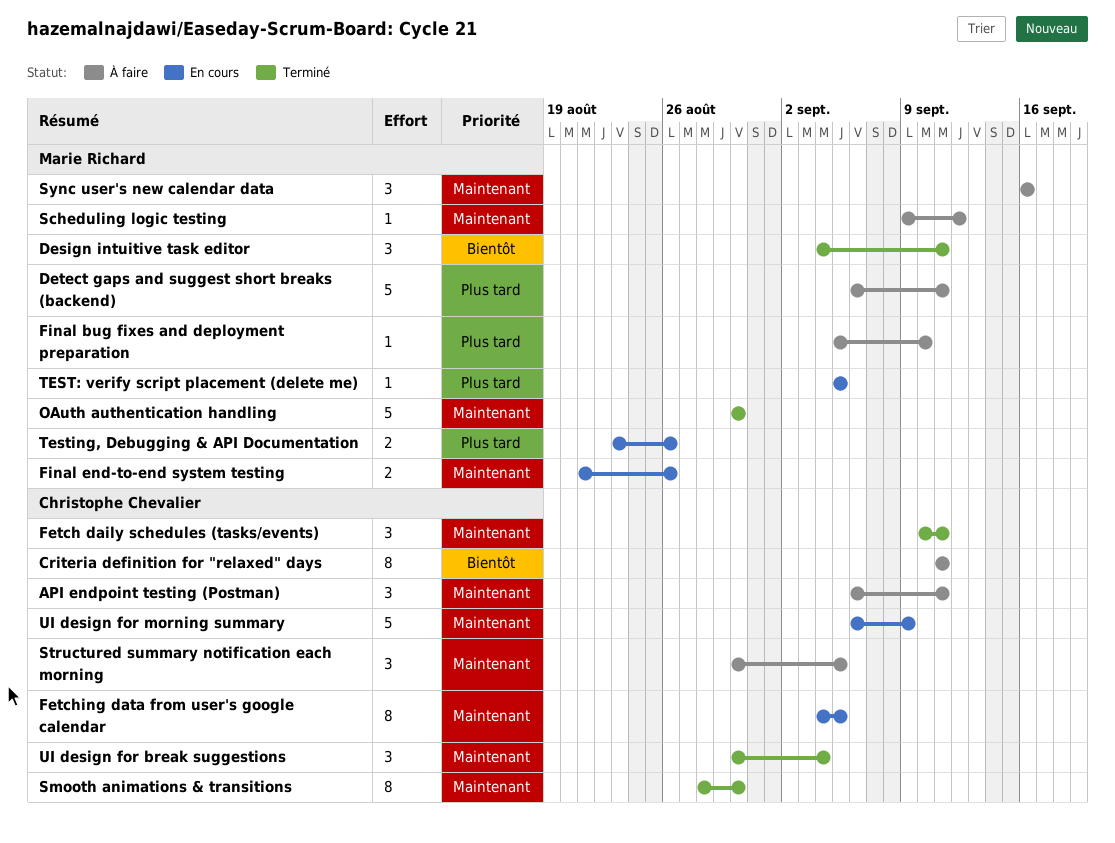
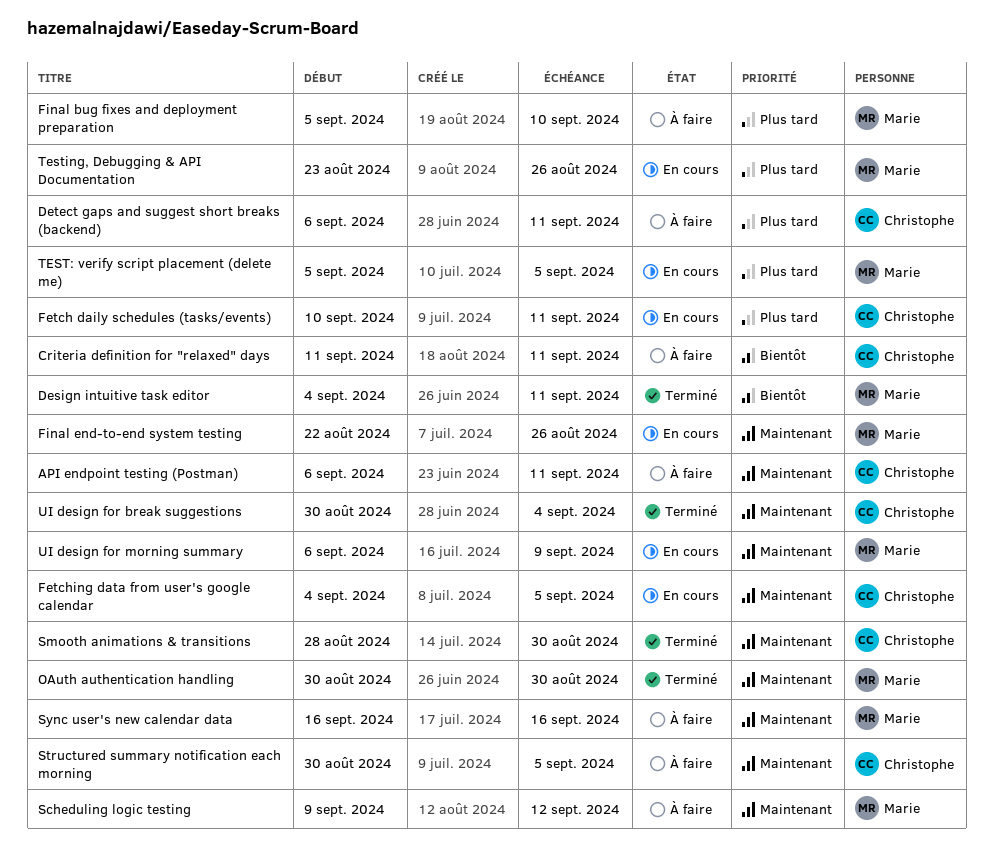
Detect gaps and suggest short breaks (backend), owner: Marie Richard -> Christophe Chevalier
Fetch daily schedules (tasks/events), status: Terminé -> En cours
Fetch daily schedules (tasks/events), priority: Maintenant -> Plus tard
Final end-to-end system testing, start: Aug 21 -> Aug 22
UI design for morning summary, owner: Christophe Chevalier -> Marie Richard

